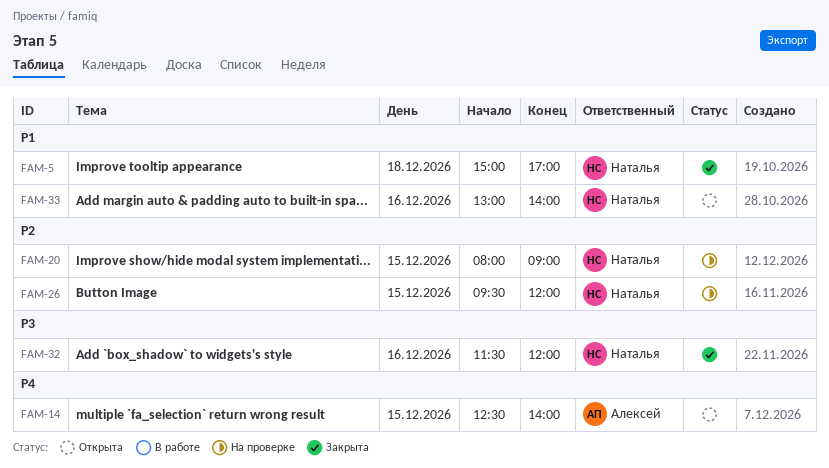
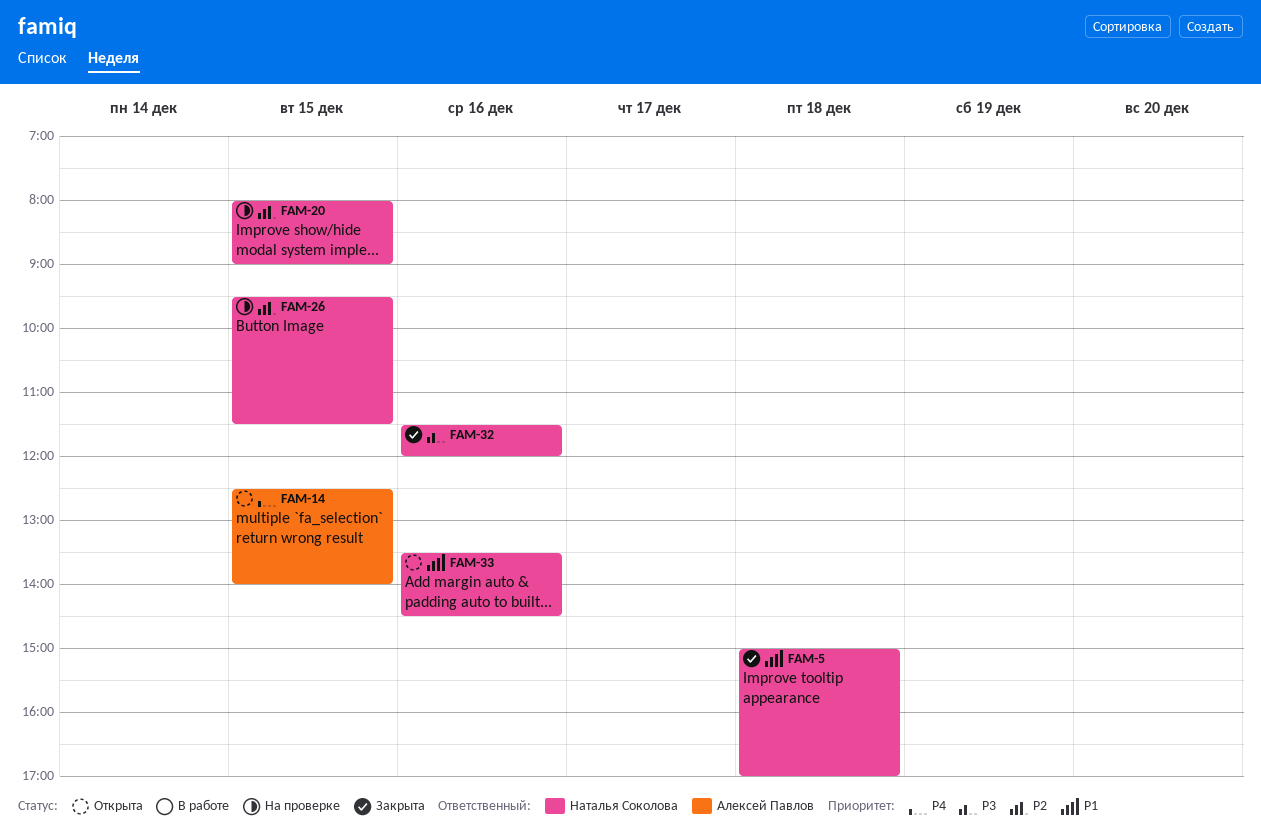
FAM-26, ends: 12:00 -> 11:30
FAM-33, begins: 13:00 -> 13:30
FAM-33, ends: 14:00 -> 14:30

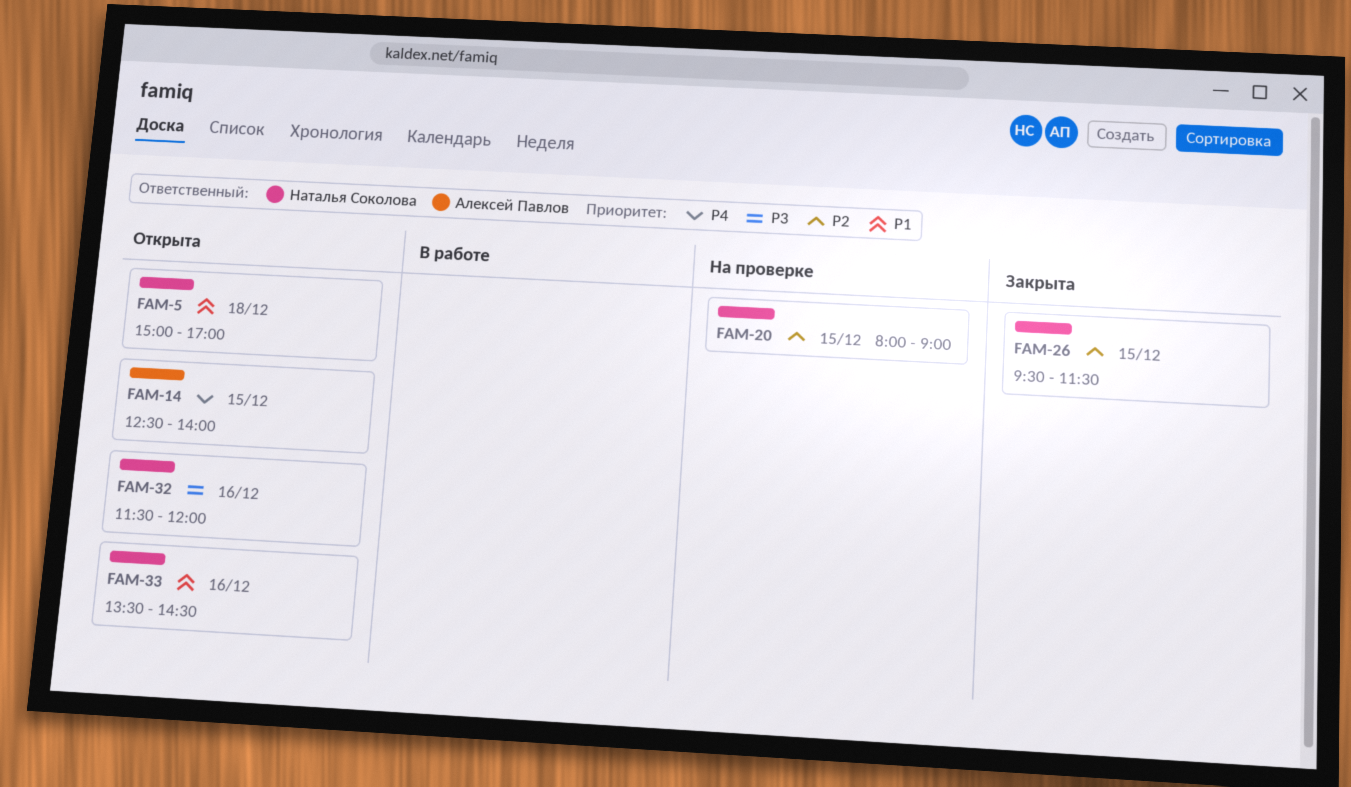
FAM-5, status: Закрыта -> Открыта
FAM-26, status: На проверке -> Закрыта
FAM-32, status: Закрыта -> Открыта

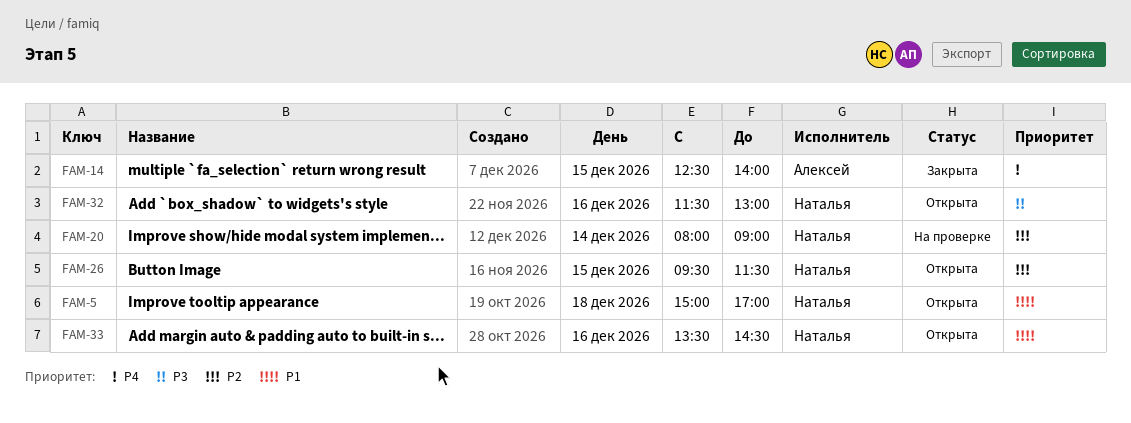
FAM-14, status: Открыта -> Закрыта
FAM-20, day: Dec 15 -> Dec 14
FAM-26, status: Закрыта -> Открыта
FAM-32, ends: 12:00 -> 13:00

